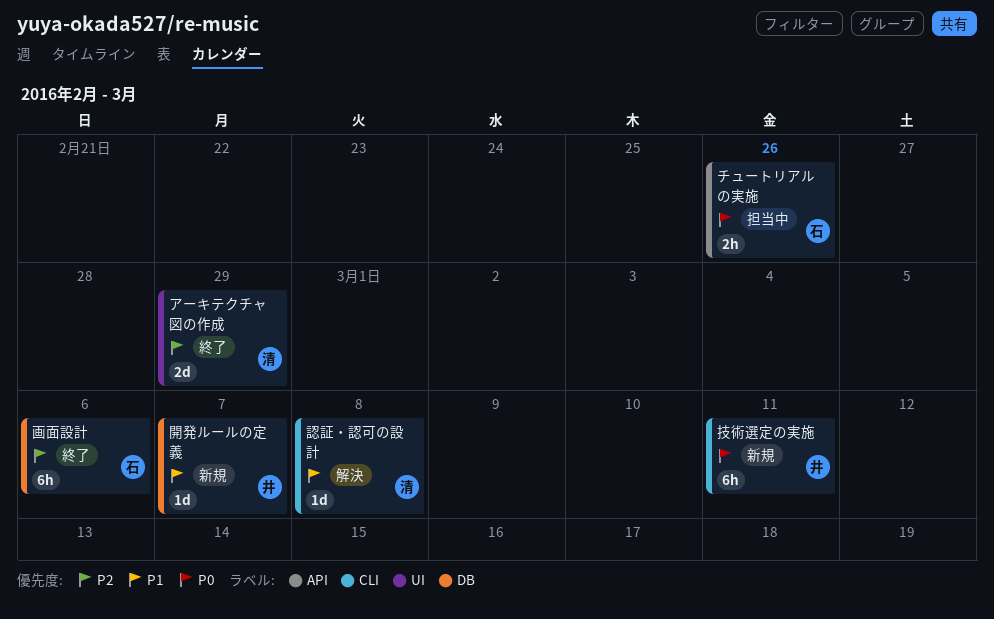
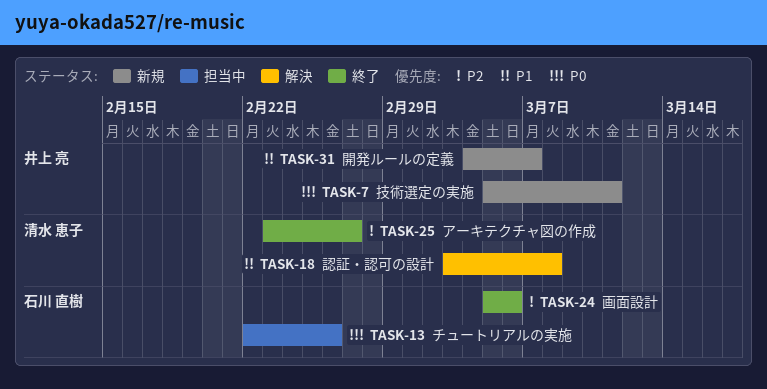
アーキテクチャ図の作成, due: Feb 29 -> Feb 27

